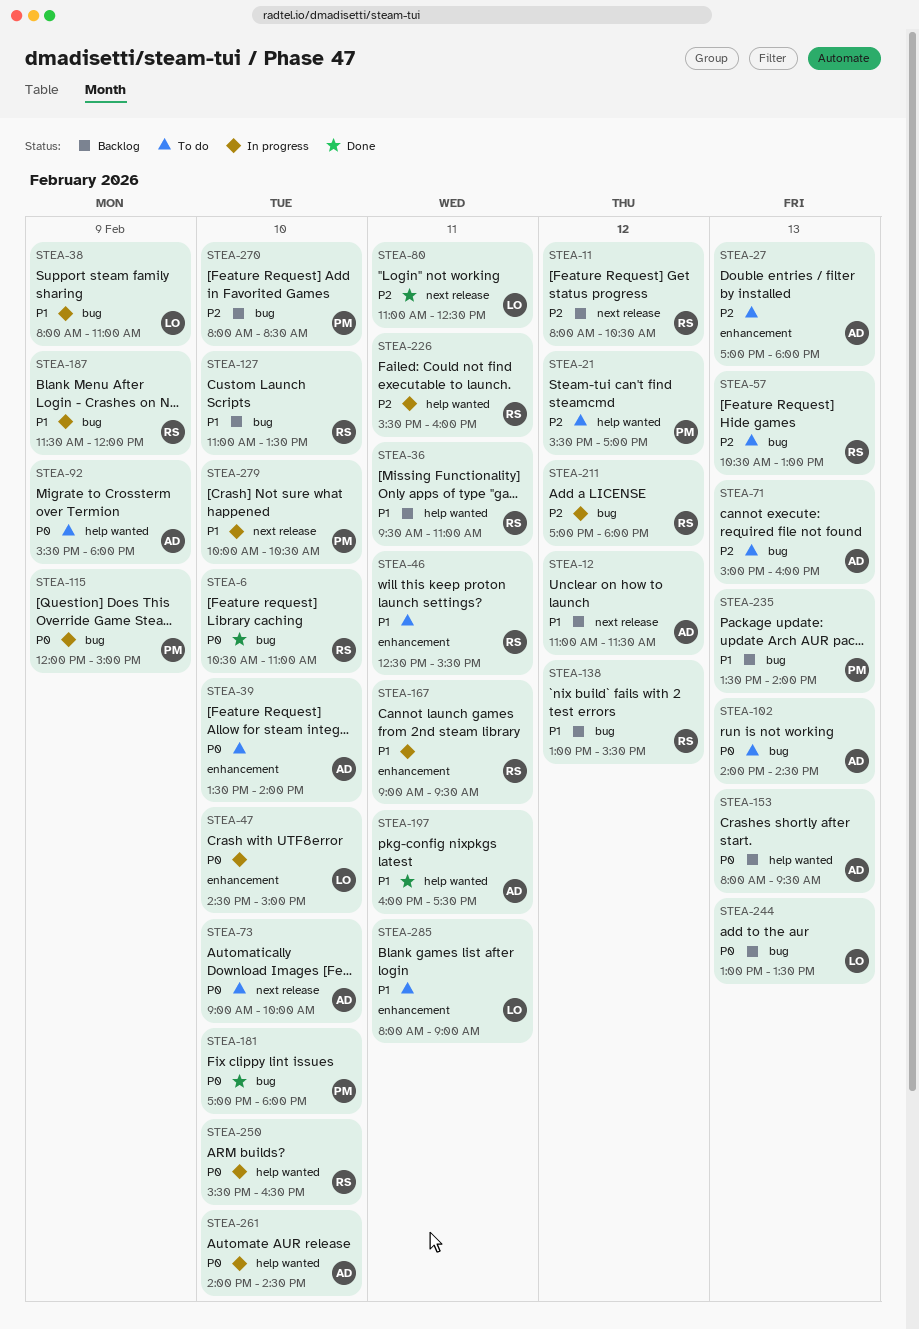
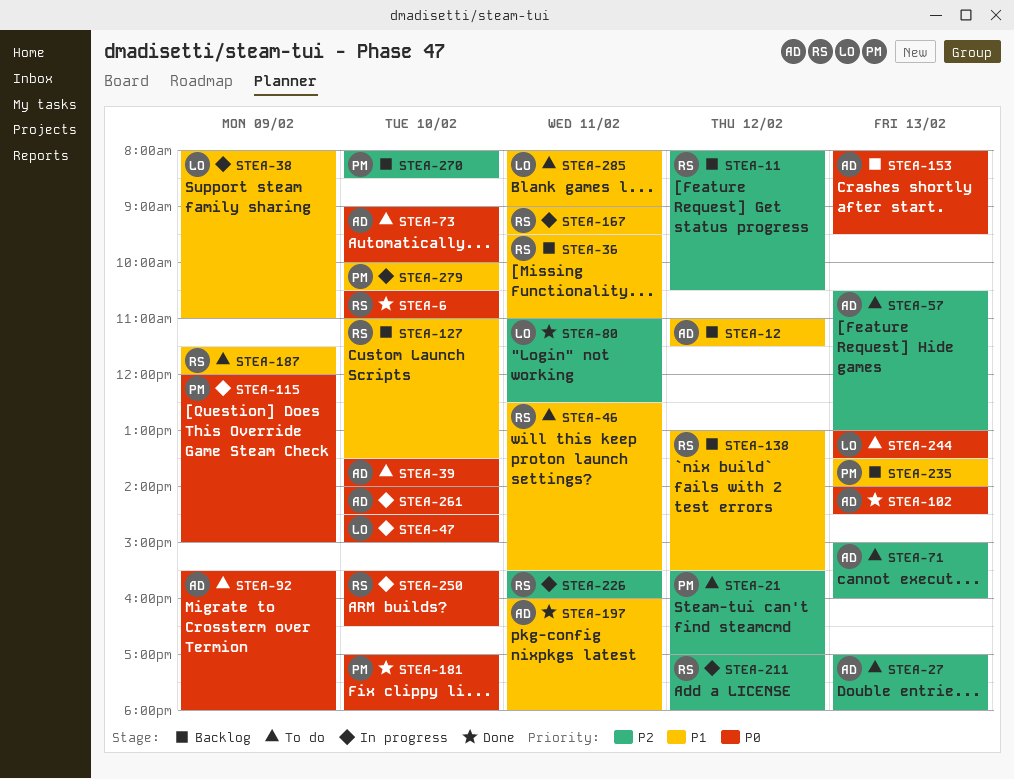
STEA-57, owner: RS -> AD
STEA-102, status: To do -> Done
STEA-187, status: In progress -> To do
STEA-197, ends: 17:30 -> 18:00
STEA-244, status: Backlog -> To do

